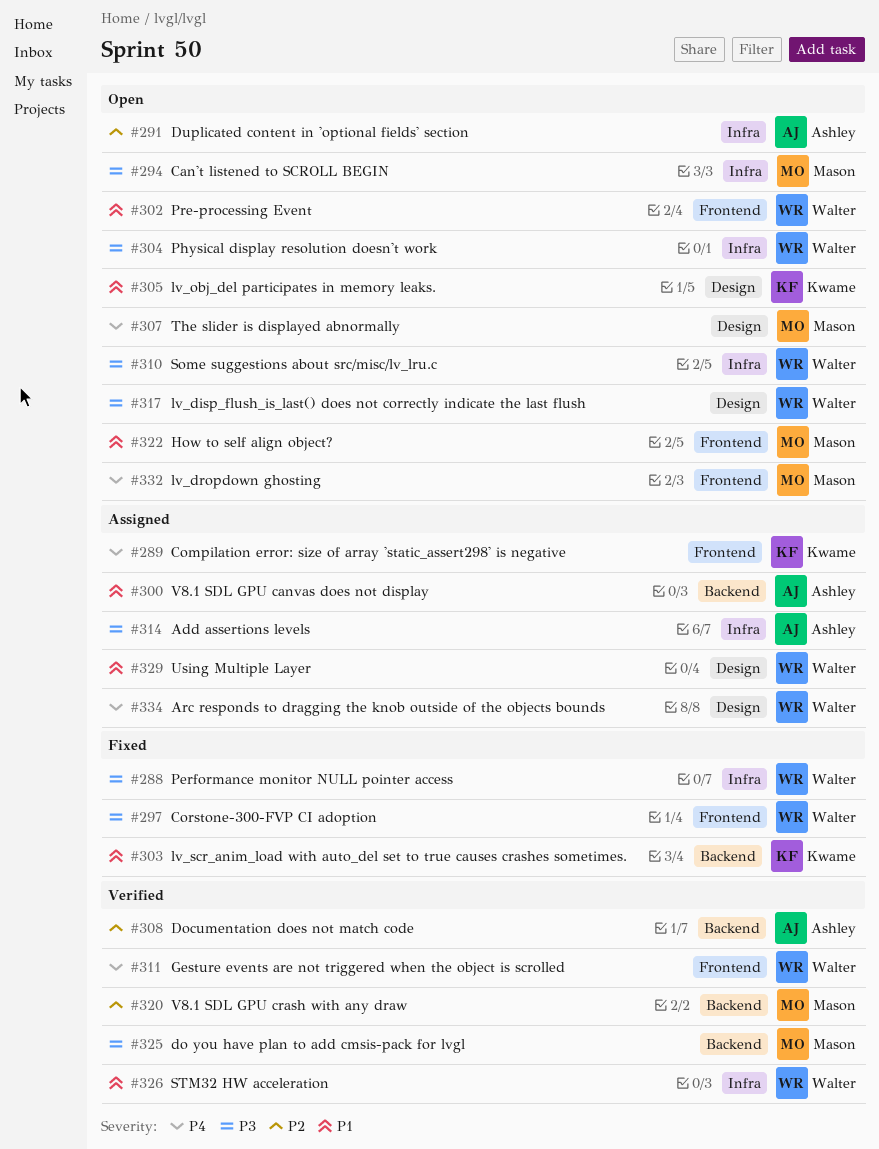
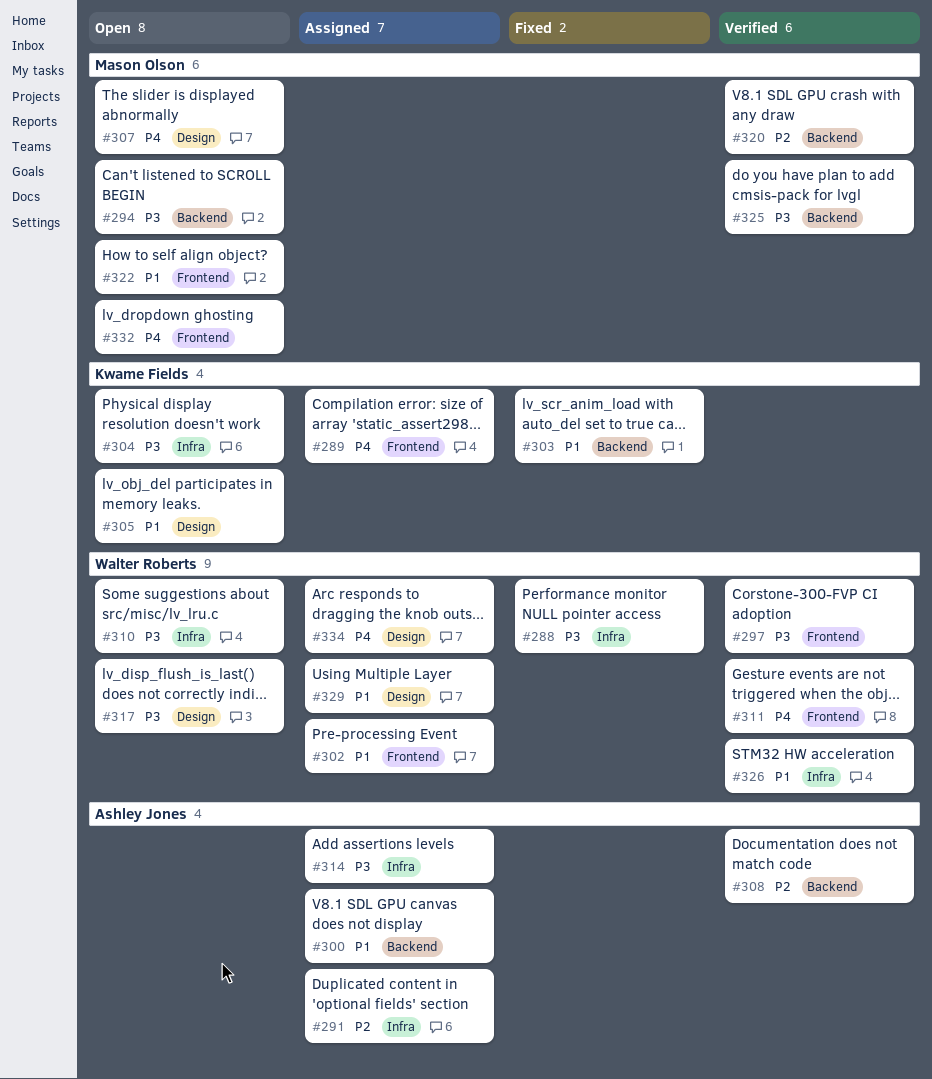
#291, status: Open -> Assigned
#294, label: Infra -> Backend
#297, status: Fixed -> Verified
#302, status: Open -> Assigned
#304, owner: Walter Roberts -> Kwame Fields

